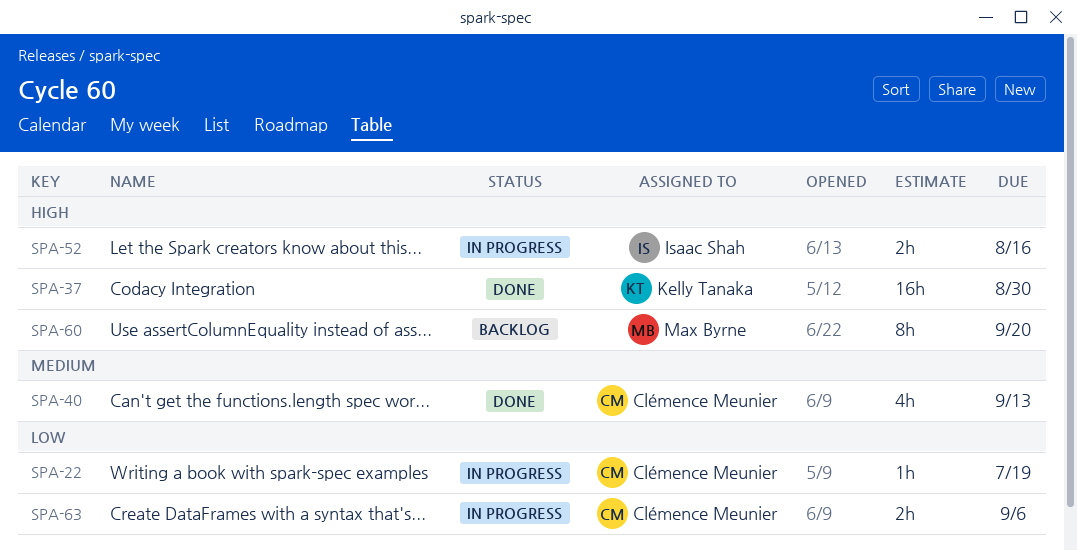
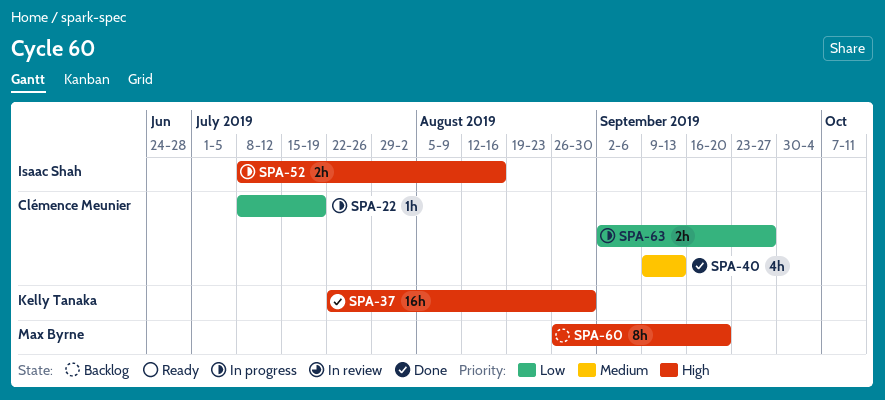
SPA-63, due: Sep 6 -> Sep 27

